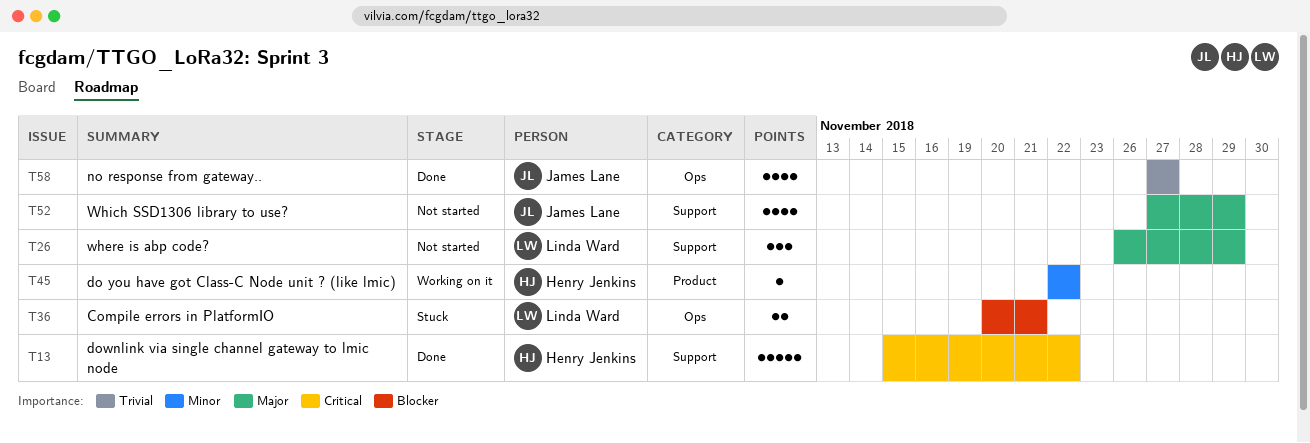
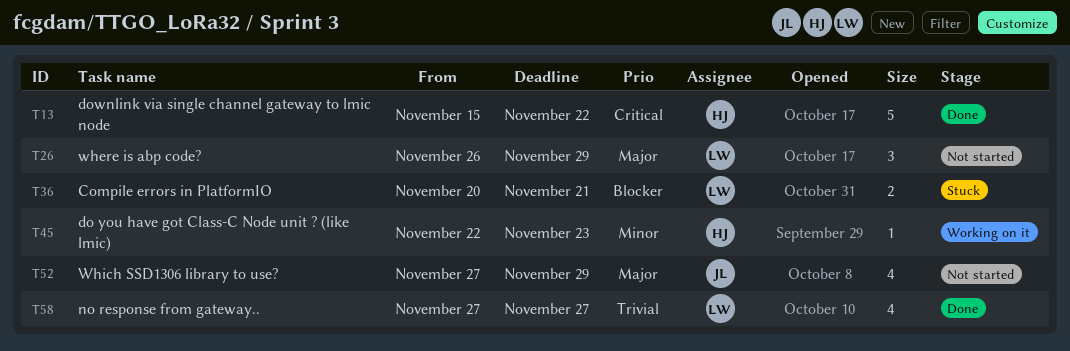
T45, due: Nov 22 -> Nov 23
T58, owner: James Lane -> Linda Ward

